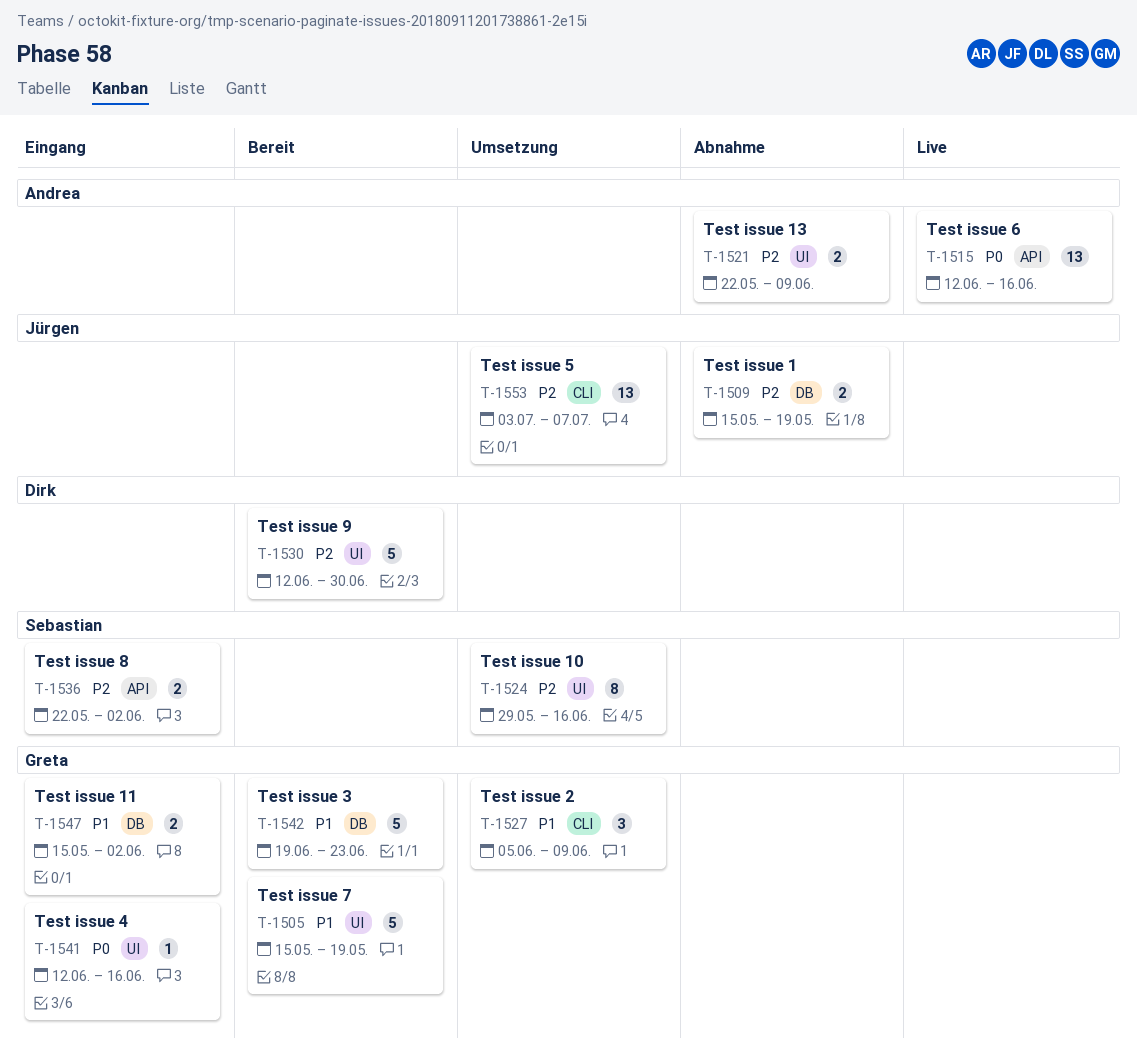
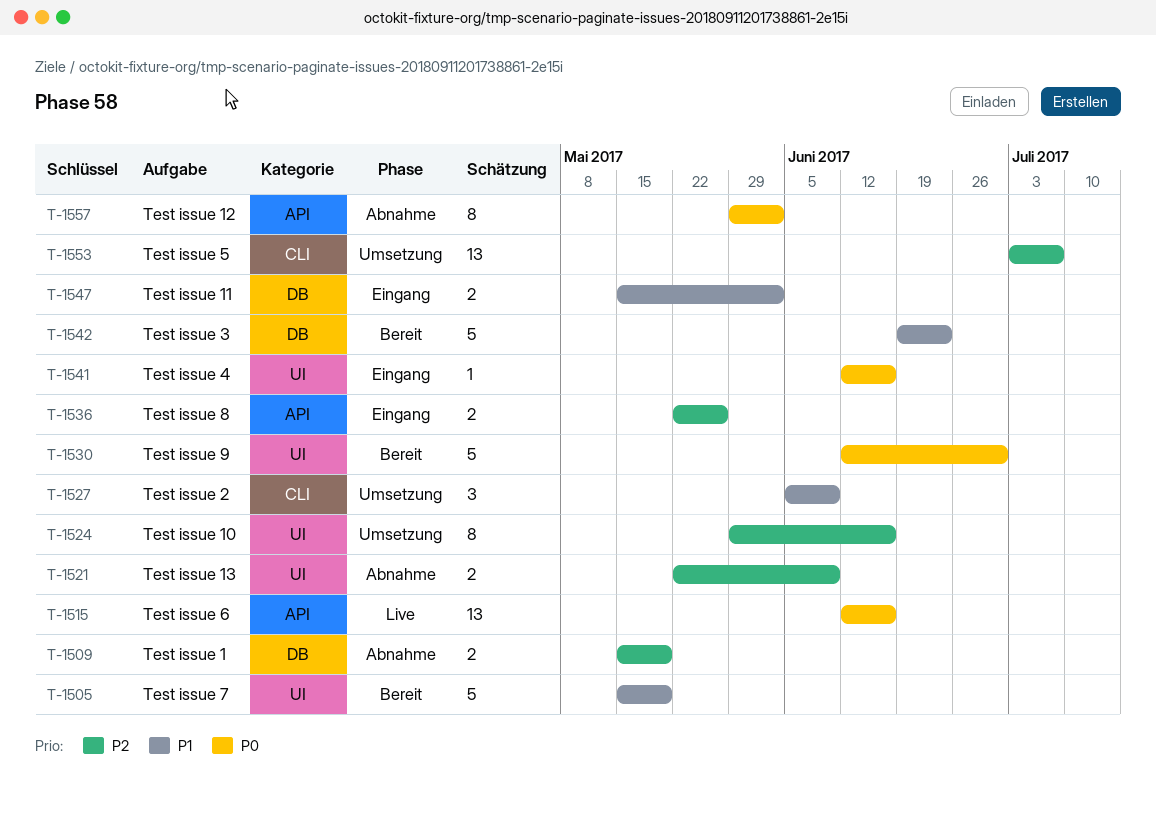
T-1530, priority: P2 -> P0
T-1536, due: Jun 2 -> May 26
T-1557: none -> present

